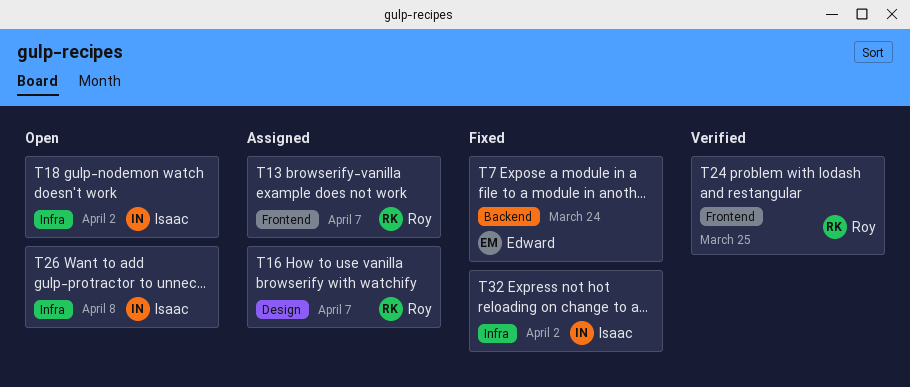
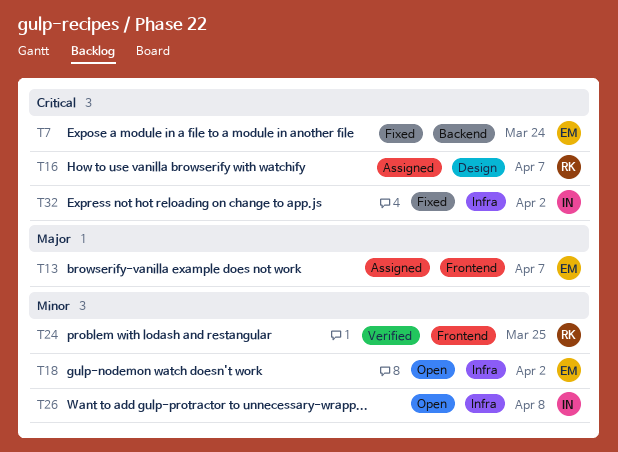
T13, owner: Roy -> Edward
T18, owner: Isaac -> Edward

